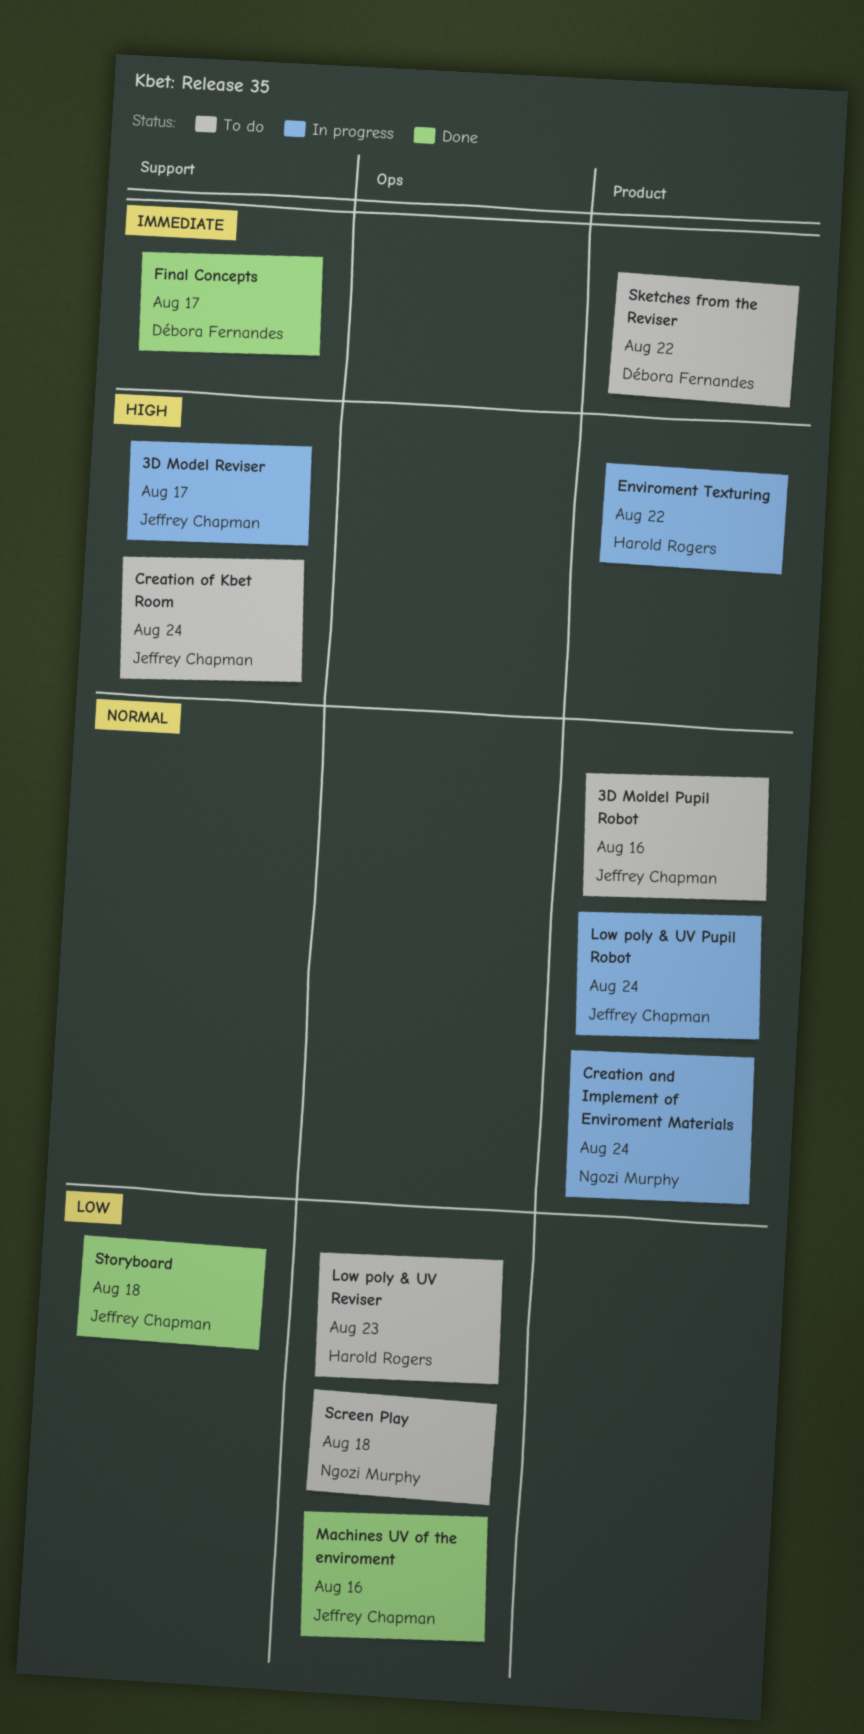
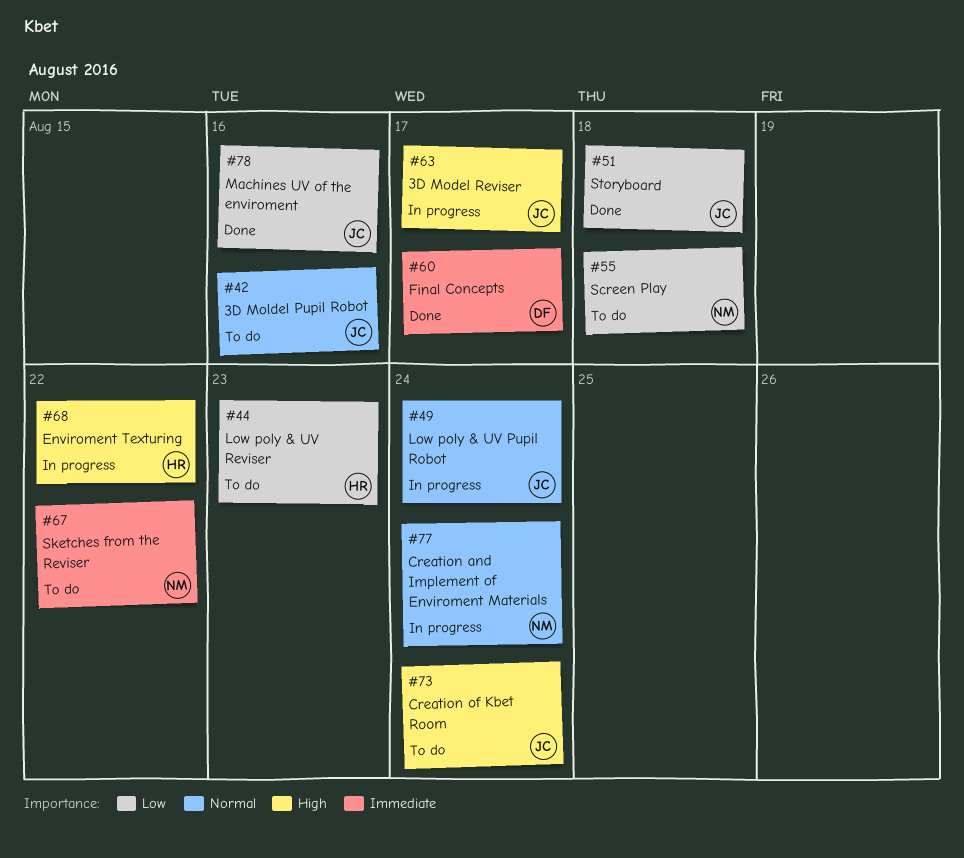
Sketches from the Reviser, owner: Débora Fernandes -> Ngozi Murphy

